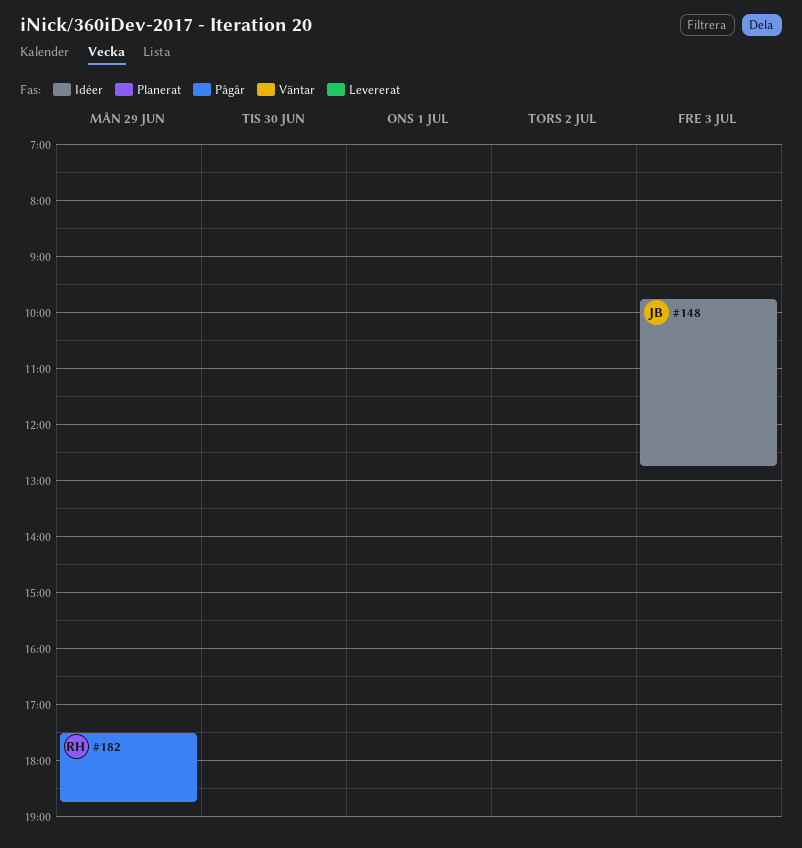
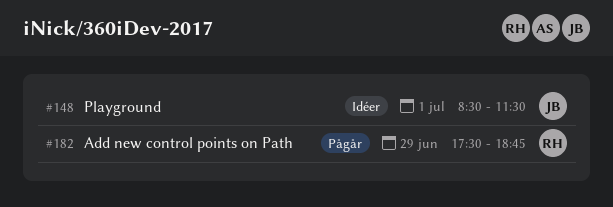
#148, day: Jul 3 -> Jul 1
#148, begins: 09:45 -> 08:30
#148, ends: 12:45 -> 11:30

